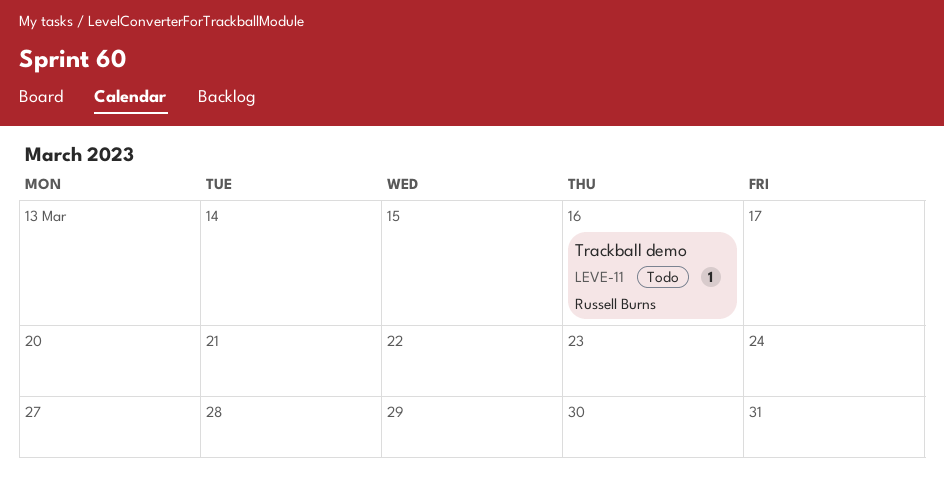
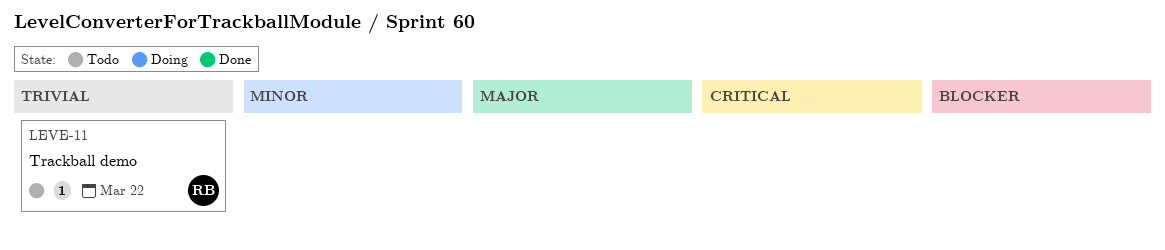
LEVE-11, due: Mar 16 -> Mar 22

